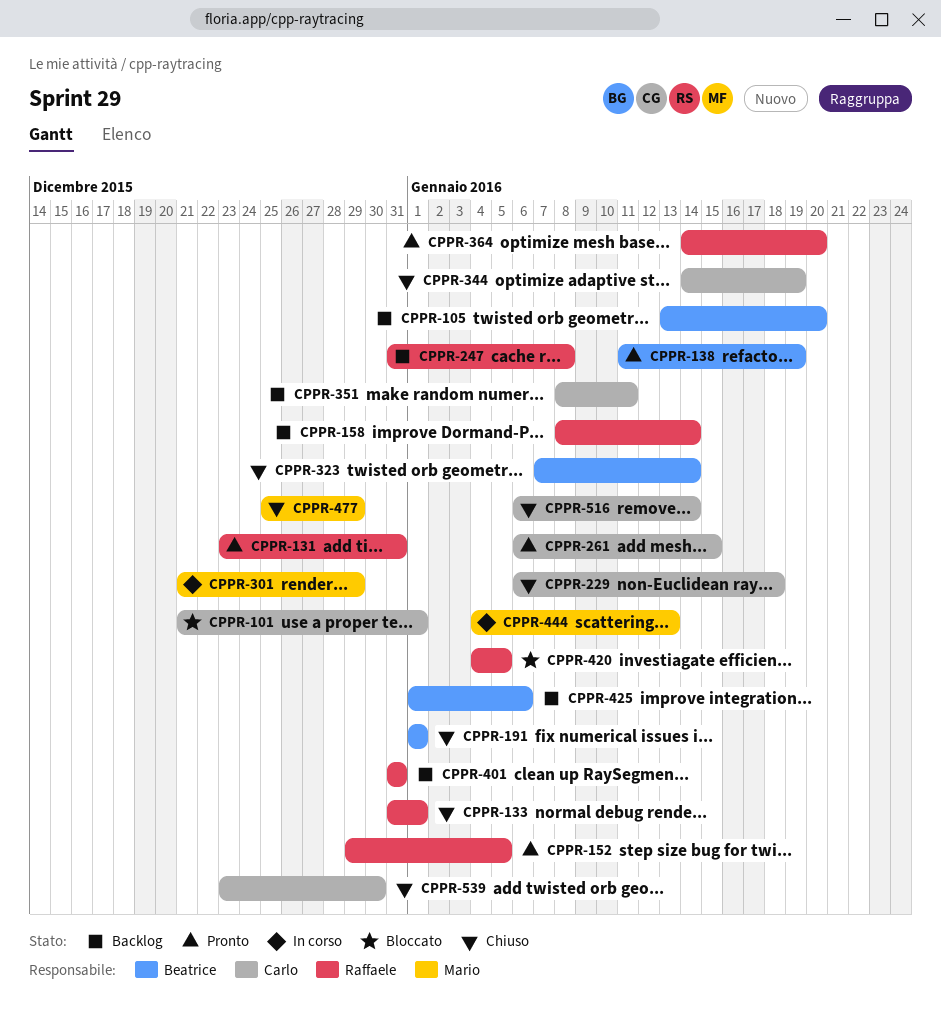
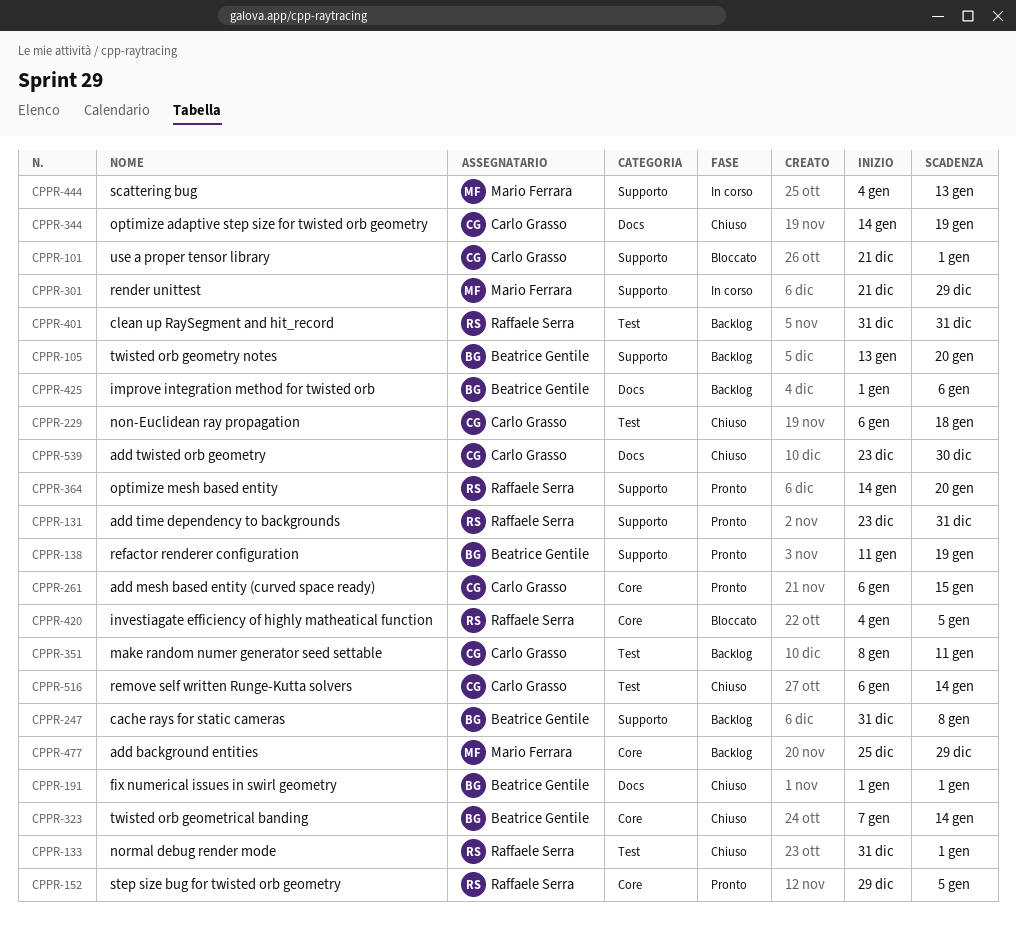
CPPR-158: present -> none
CPPR-247, owner: Raffaele Serra -> Beatrice Gentile
CPPR-477, status: Chiuso -> Backlog

